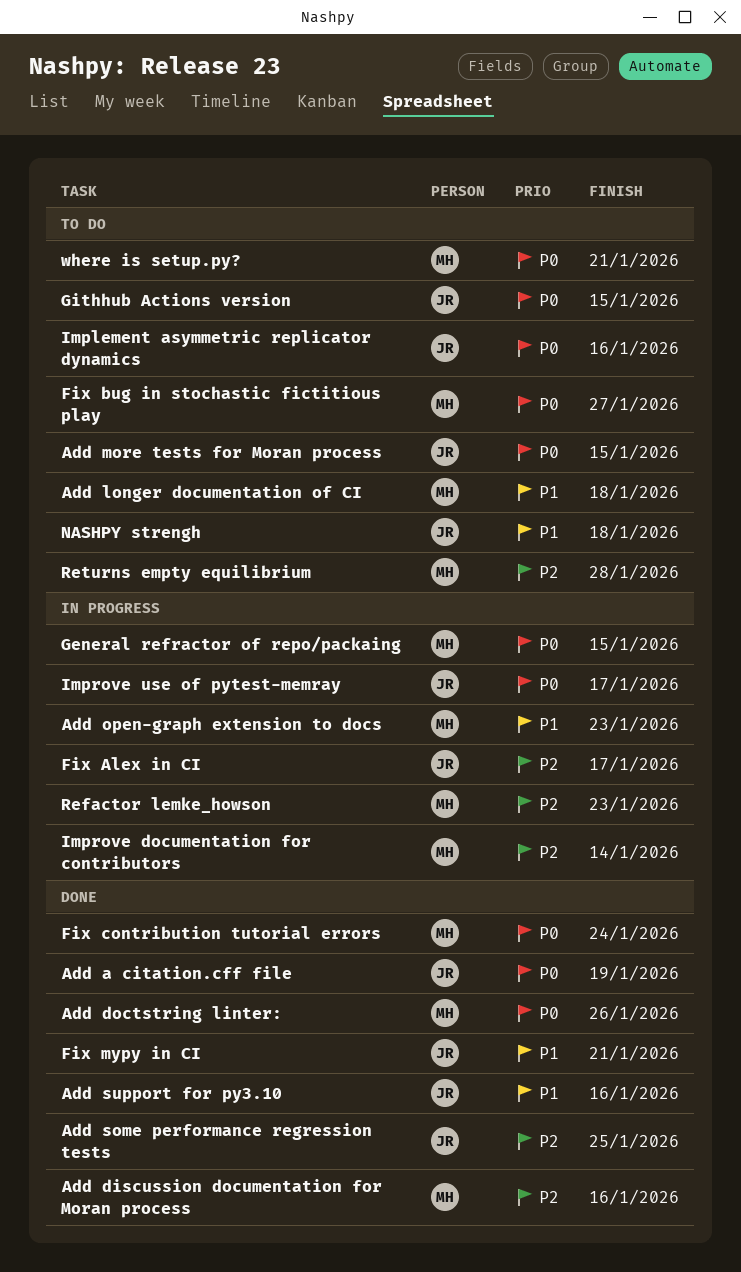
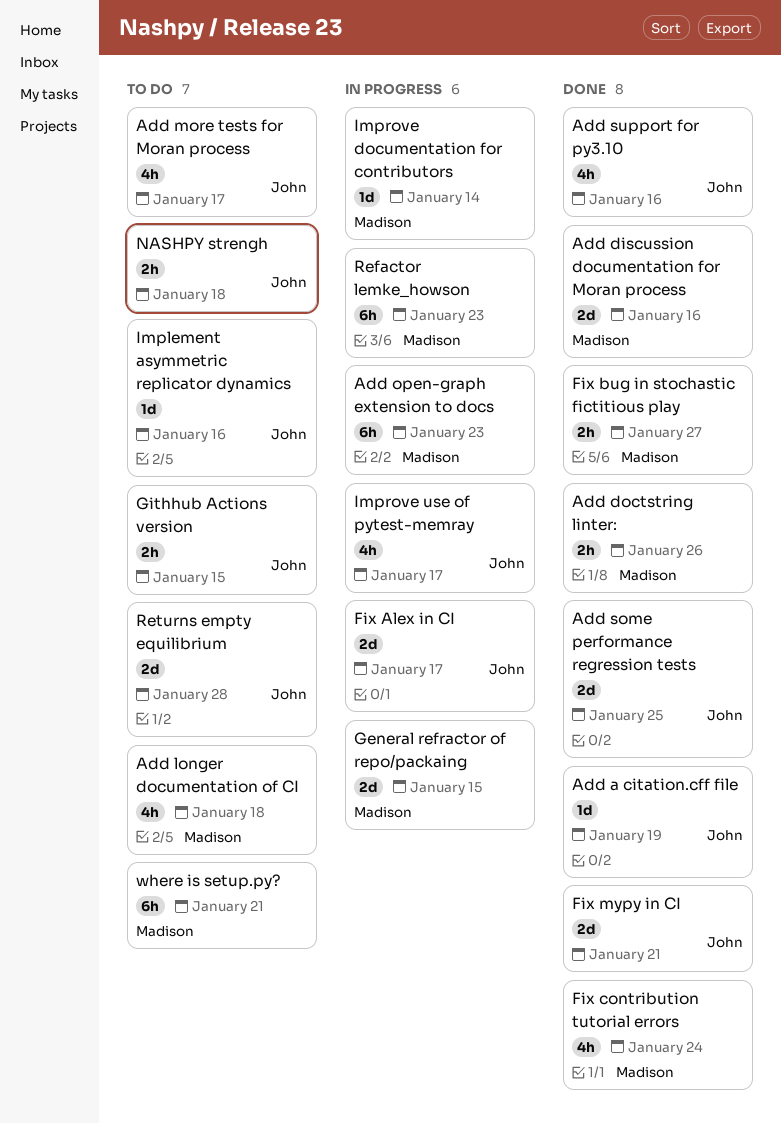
Add more tests for Moran process, due: Jan 15 -> Jan 17
Fix bug in stochastic fictitious play, status: To do -> Done
Returns empty equilibrium, owner: Madison -> John

